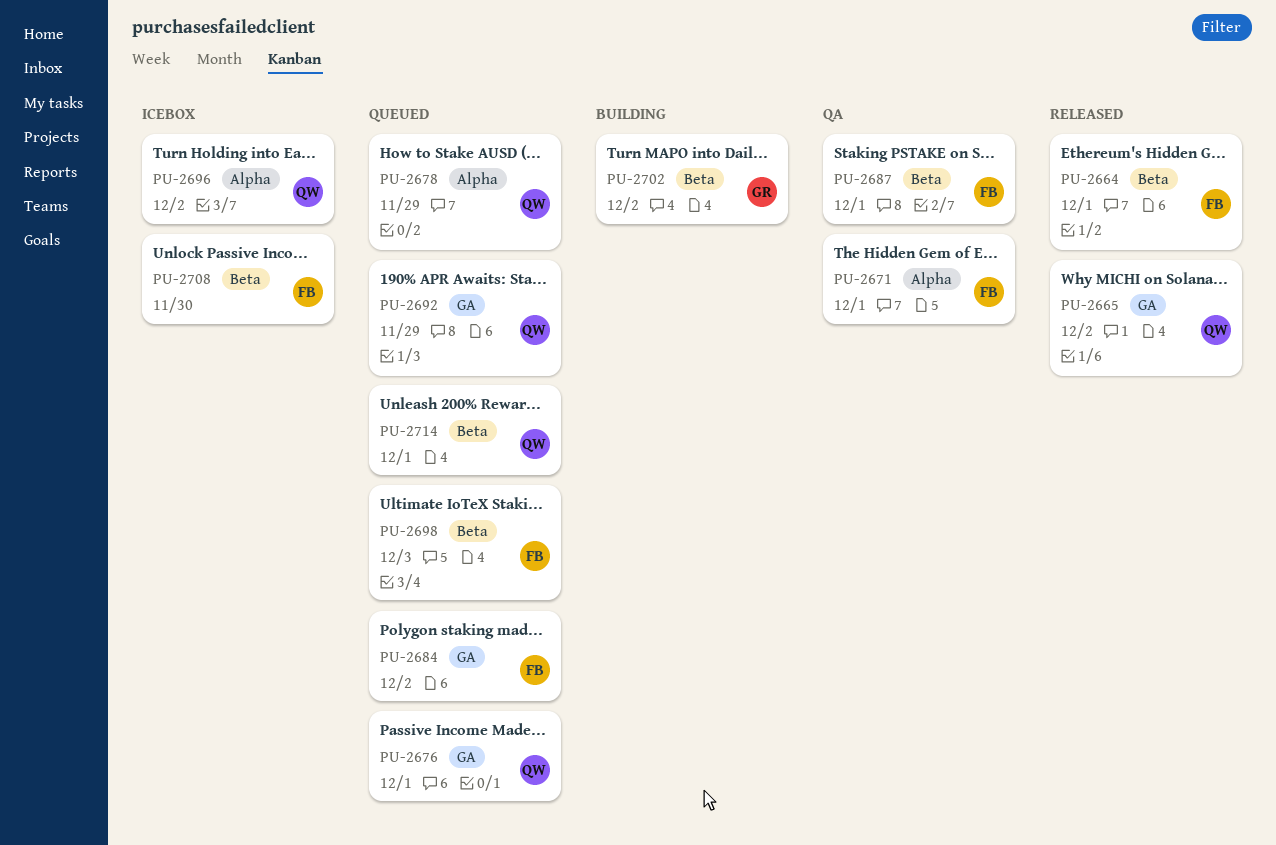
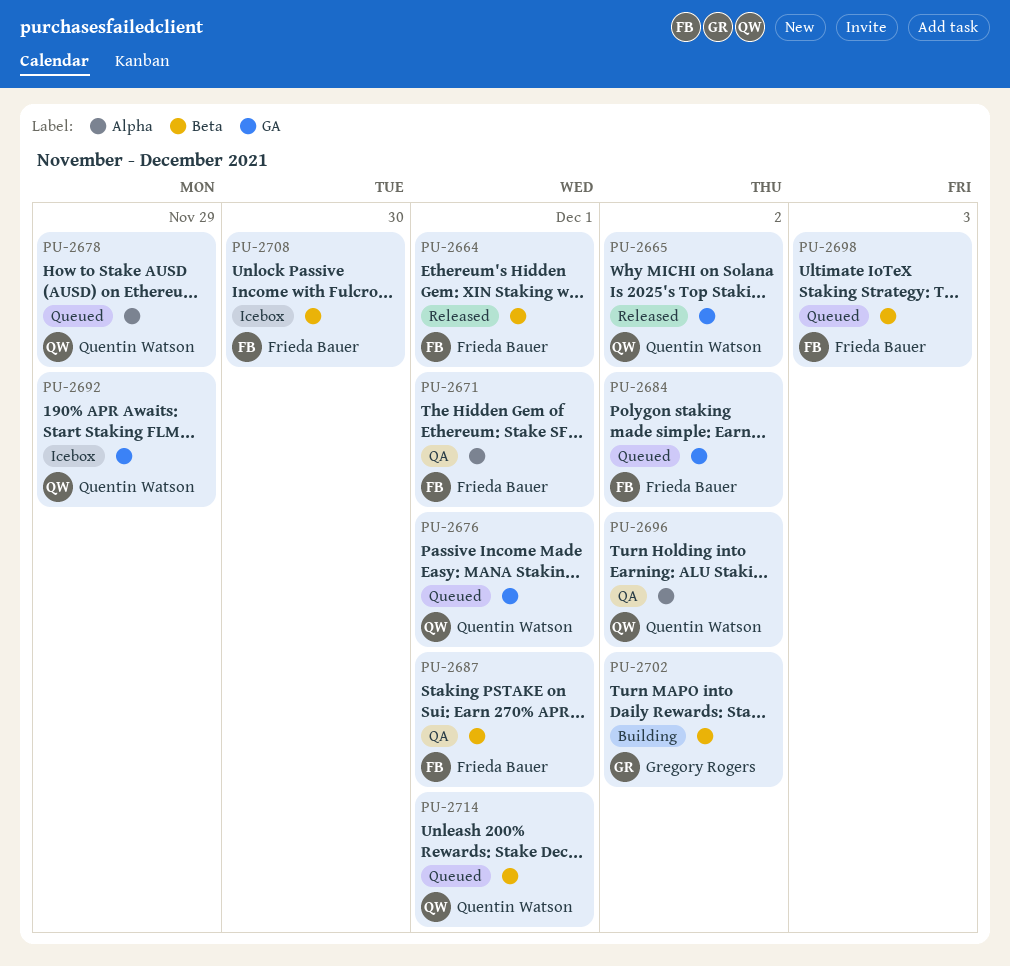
PU-2692, status: Queued -> Icebox
PU-2696, status: Icebox -> QA

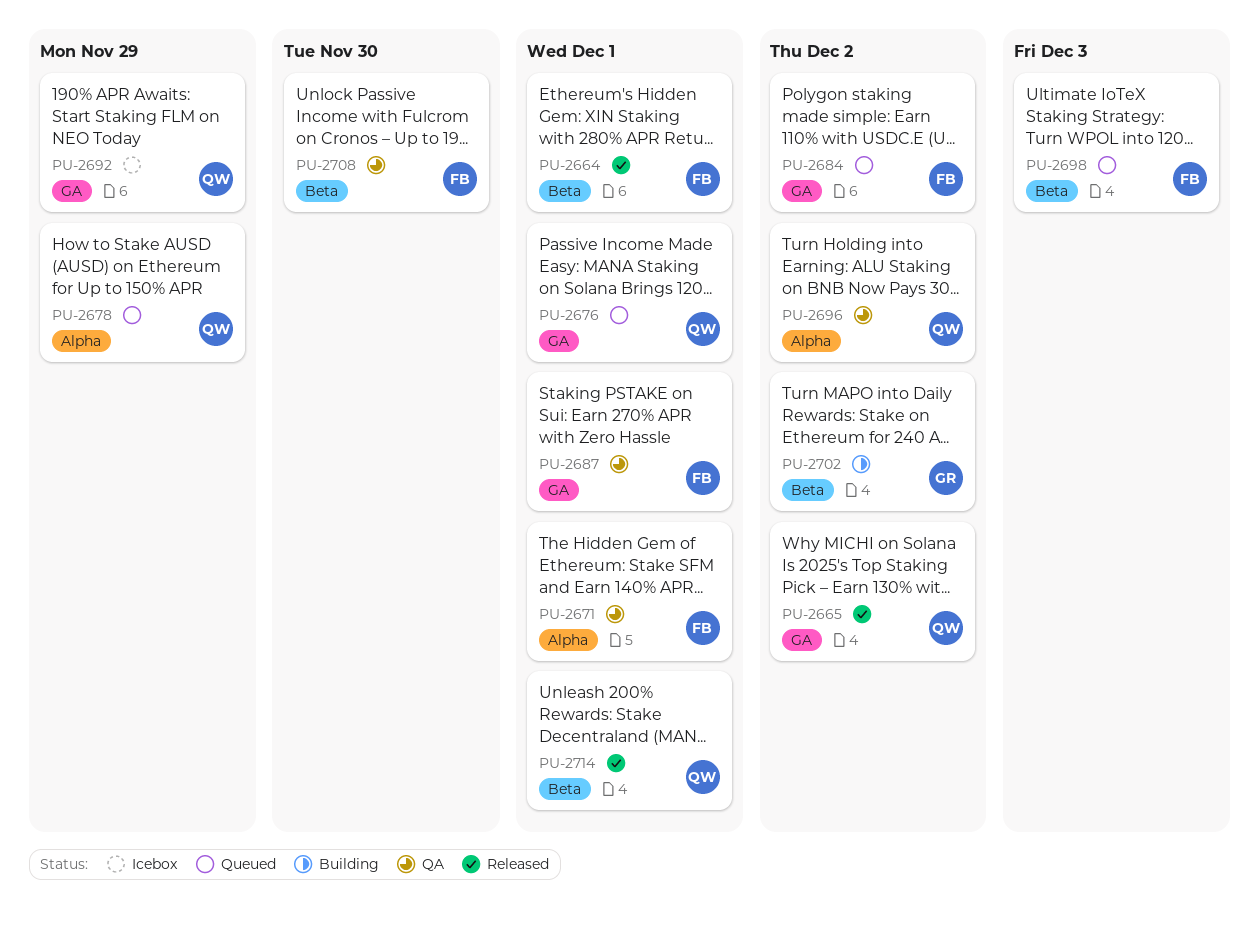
PU-2687, label: Beta -> GA
PU-2708, status: Icebox -> QA
PU-2714, status: Queued -> Released

